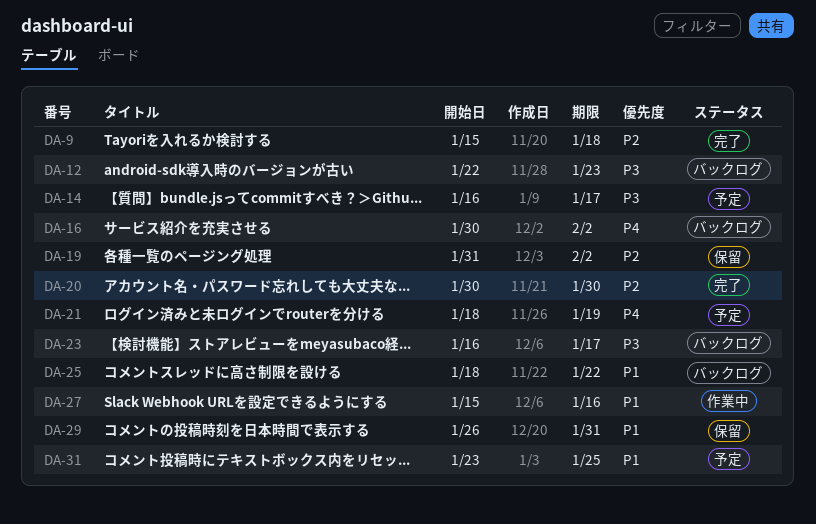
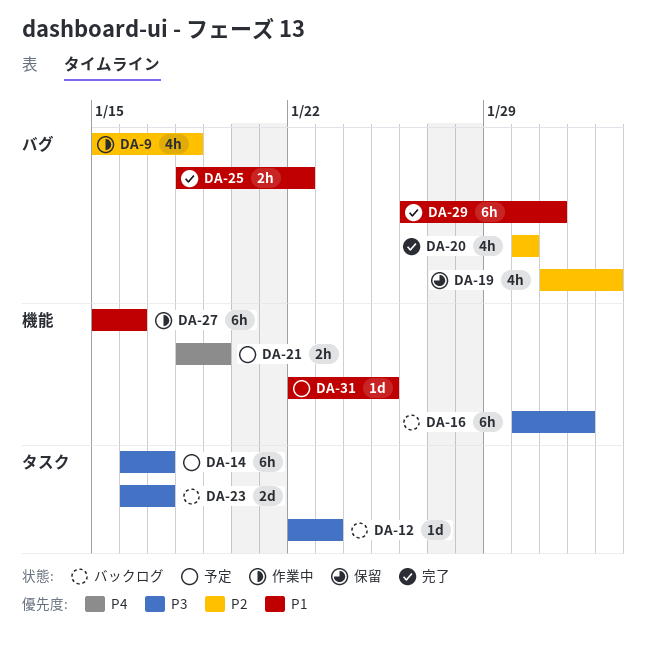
DA-9, status: 完了 -> 作業中
DA-16, priority: P4 -> P3
DA-16, due: Feb 2 -> Feb 1
DA-25, status: バックログ -> 完了
DA-29, status: 保留 -> 完了
DA-31, start: Jan 23 -> Jan 22

